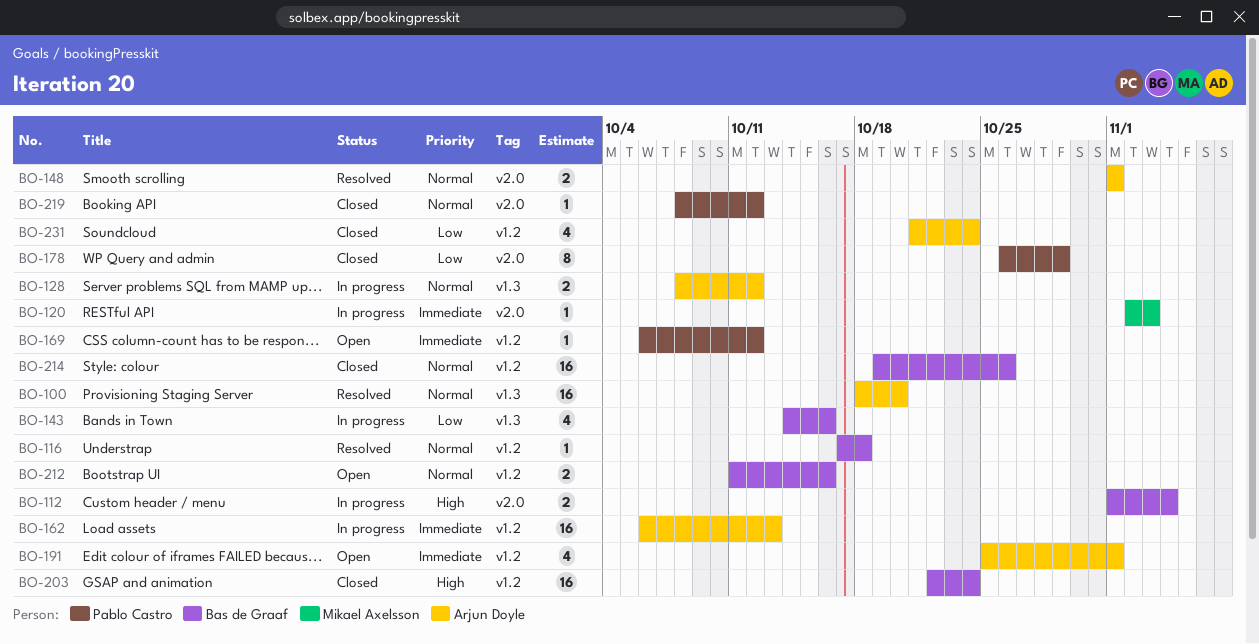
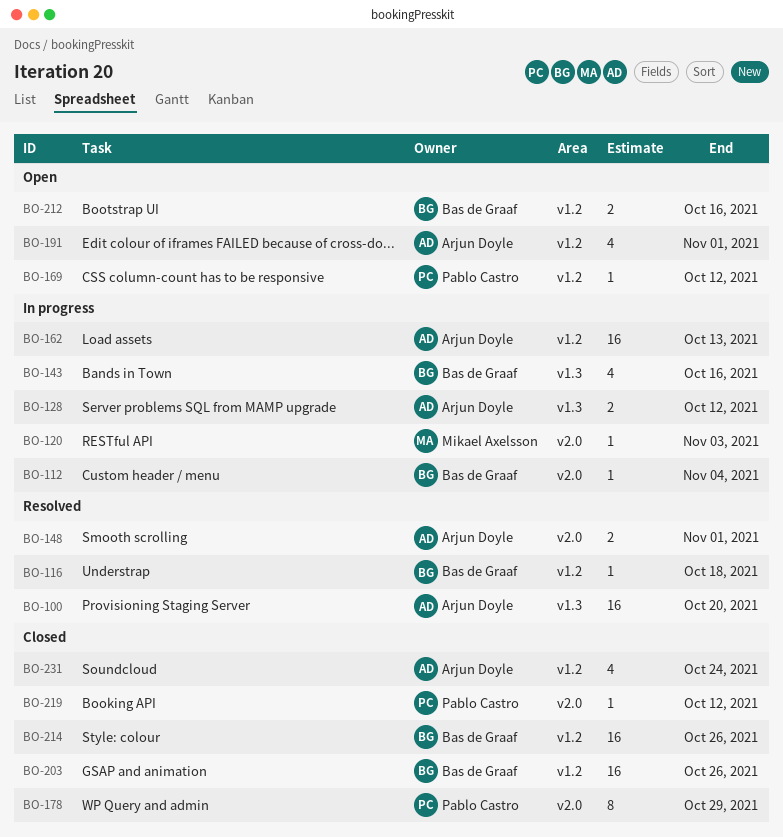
BO-112, estimate: 2 -> 1
BO-203, due: Oct 24 -> Oct 26

